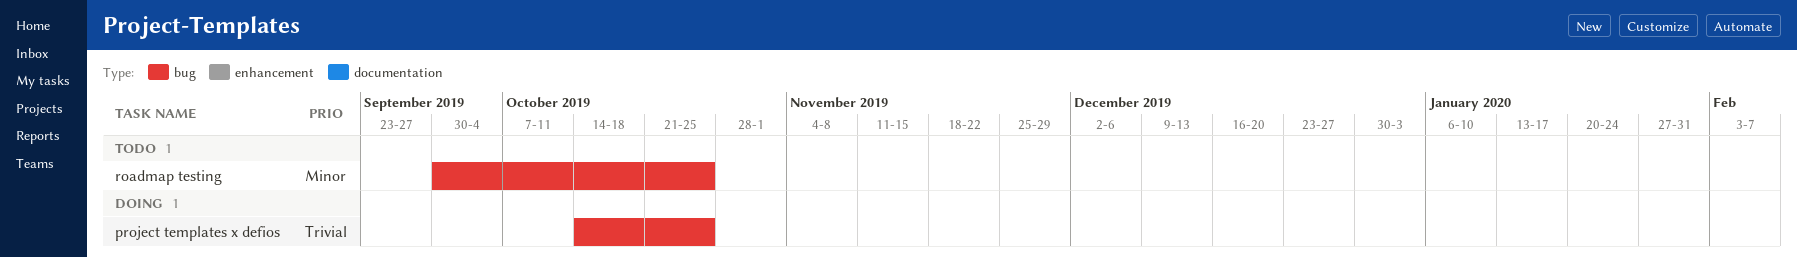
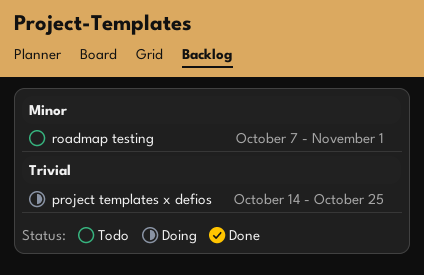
roadmap testing, start: Sep 30 -> Oct 7
roadmap testing, due: Oct 25 -> Nov 1

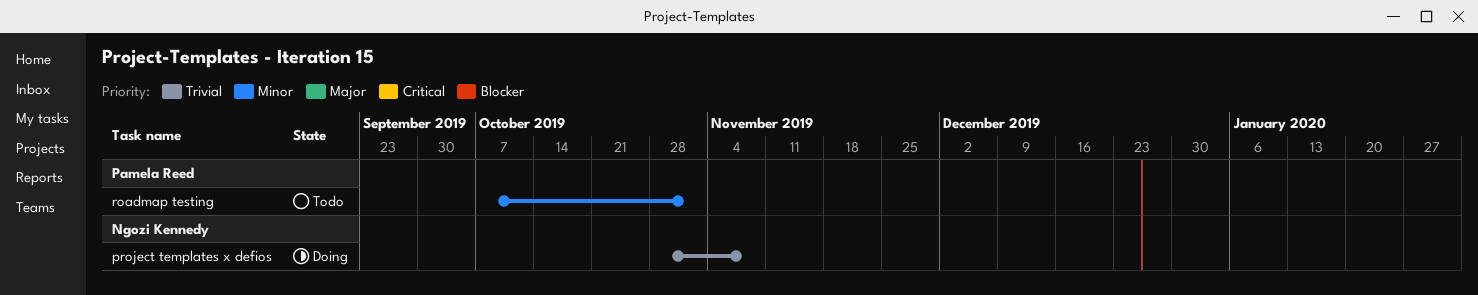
project templates x defios, start: Oct 14 -> Oct 28
project templates x defios, due: Oct 25 -> Nov 8

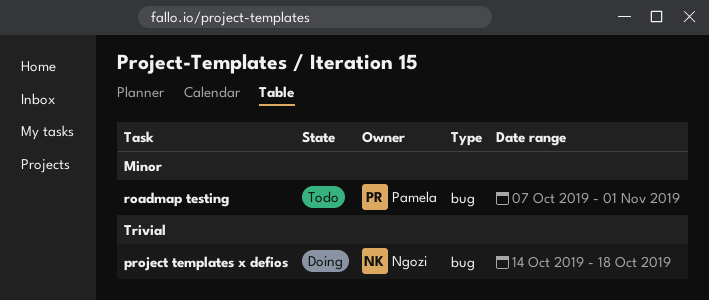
project templates x defios, start: Oct 28 -> Oct 14
project templates x defios, due: Nov 8 -> Oct 18

